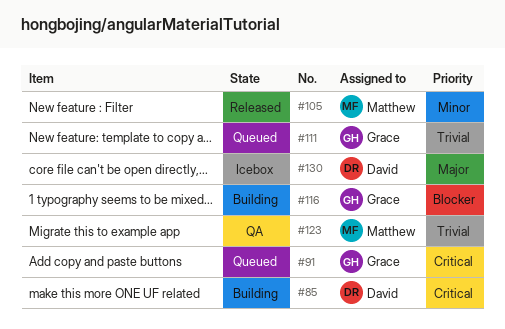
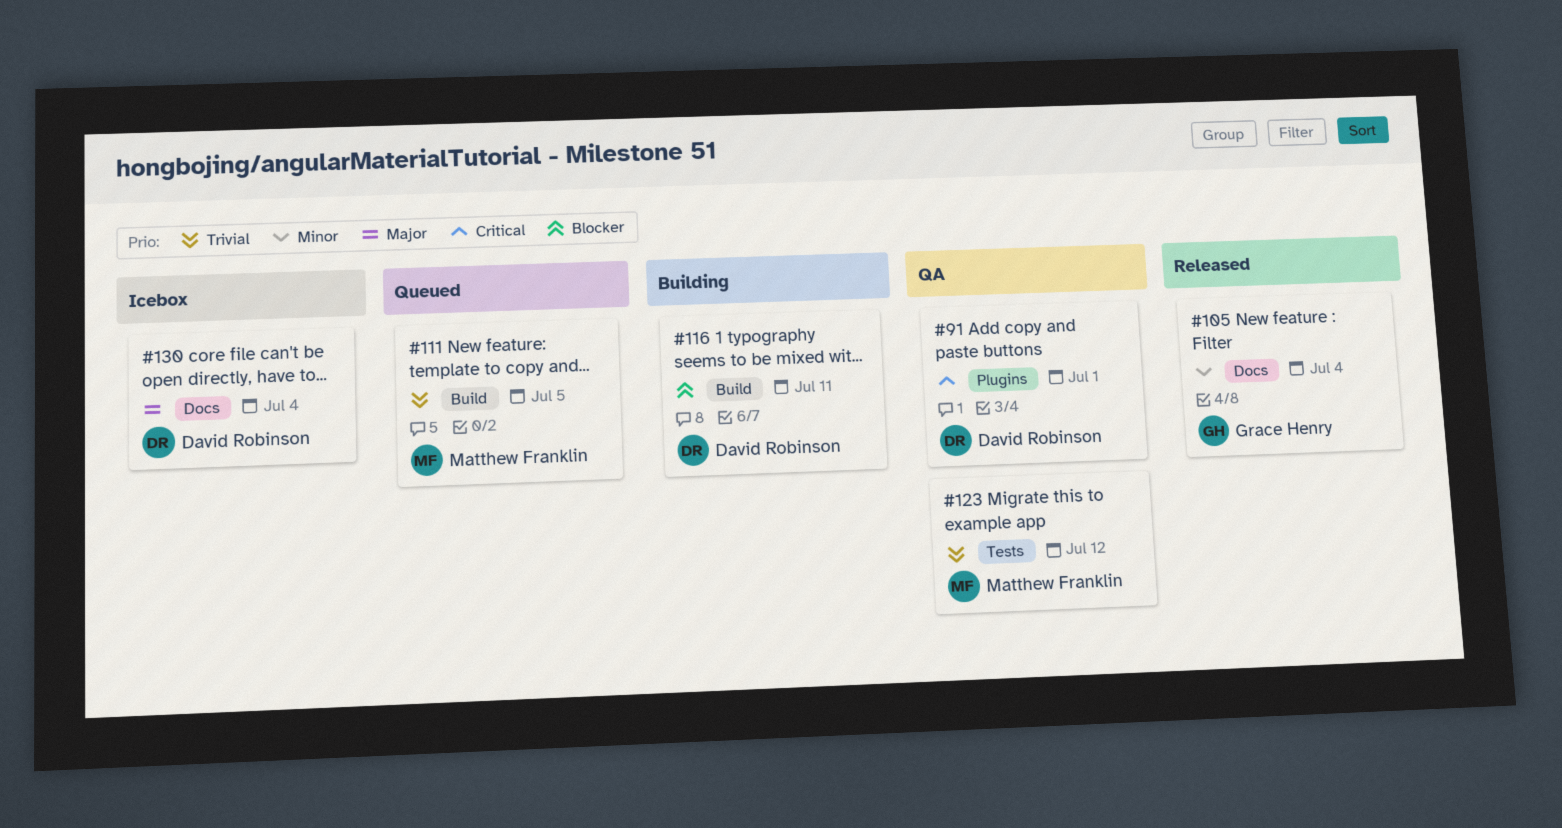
#85: present -> none
#91, status: Queued -> QA
#91, owner: Grace Henry -> David Robinson
#105, owner: Matthew Franklin -> Grace Henry
#111, owner: Grace Henry -> Matthew Franklin
#116, owner: Grace Henry -> David Robinson

